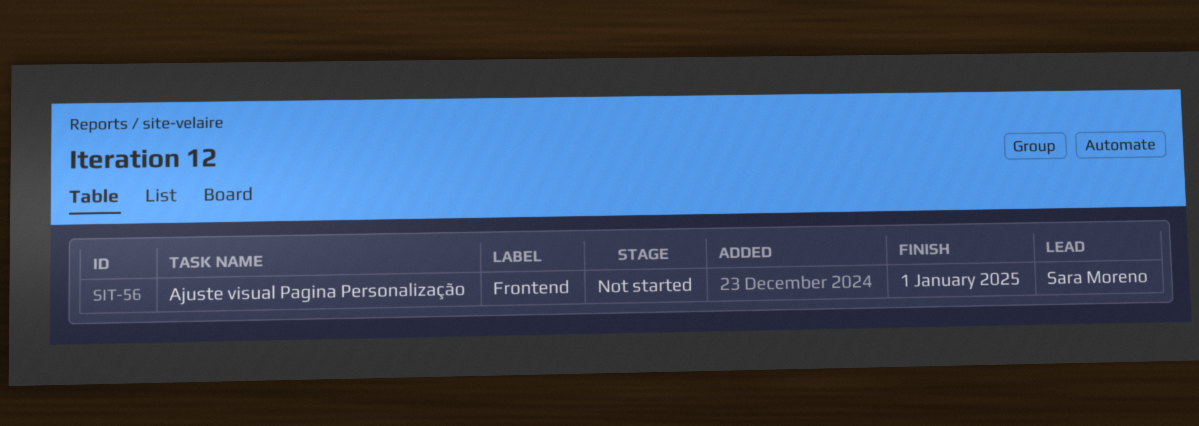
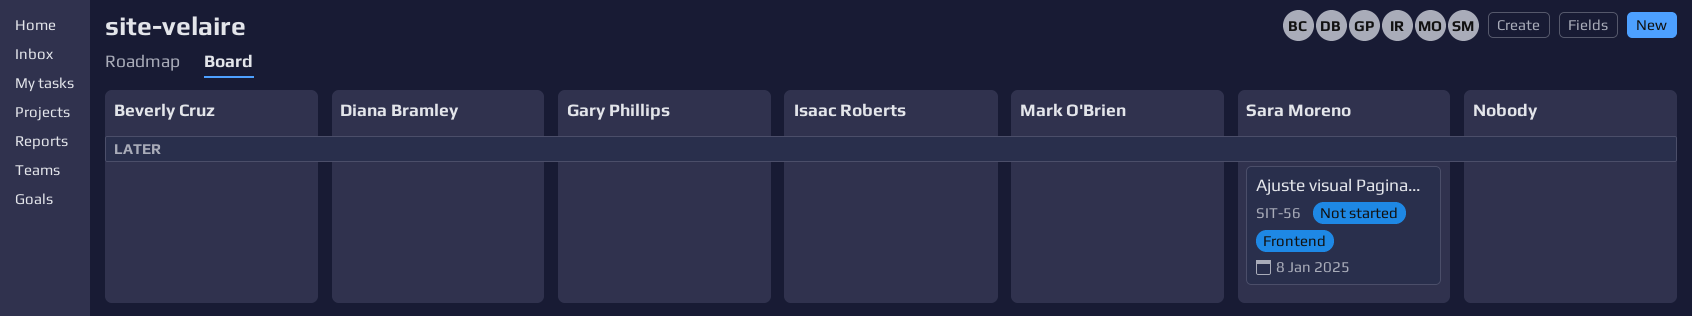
SIT-56, due: Jan 1 -> Jan 8

